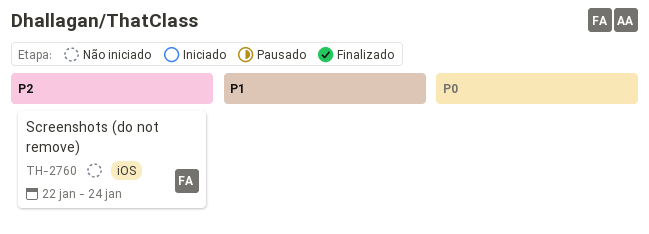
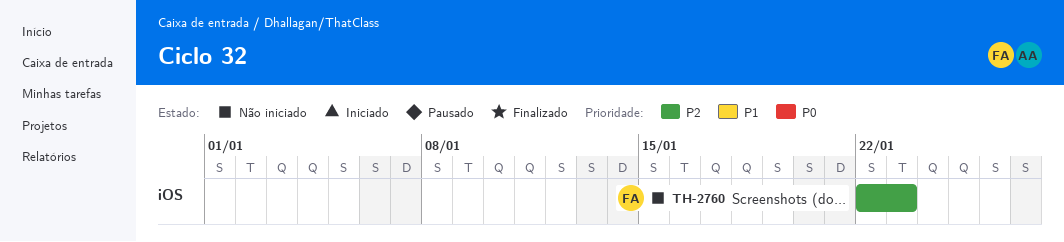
TH-2760, due: Jan 24 -> Jan 23

